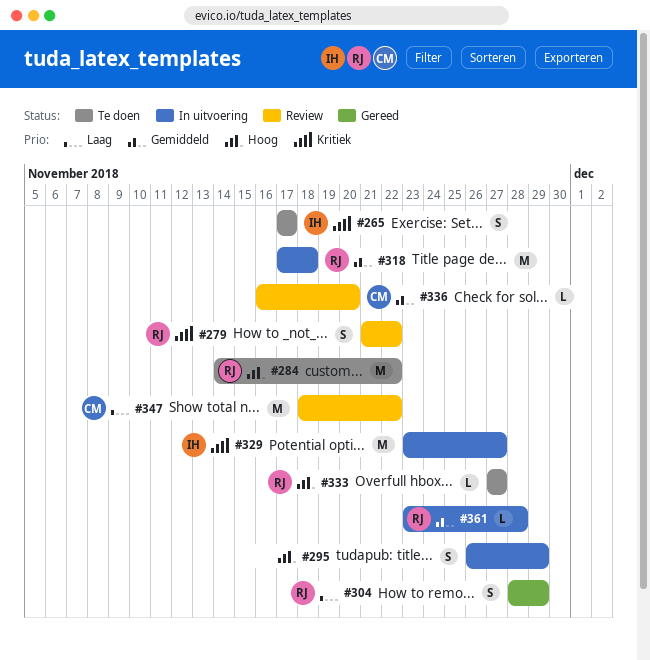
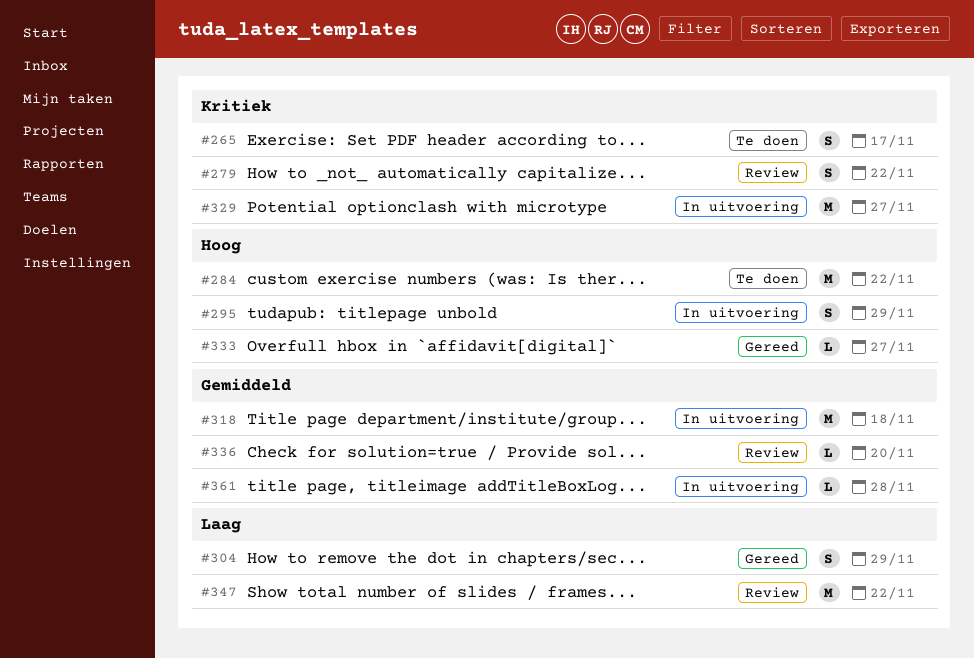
#333, status: Te doen -> Gereed

